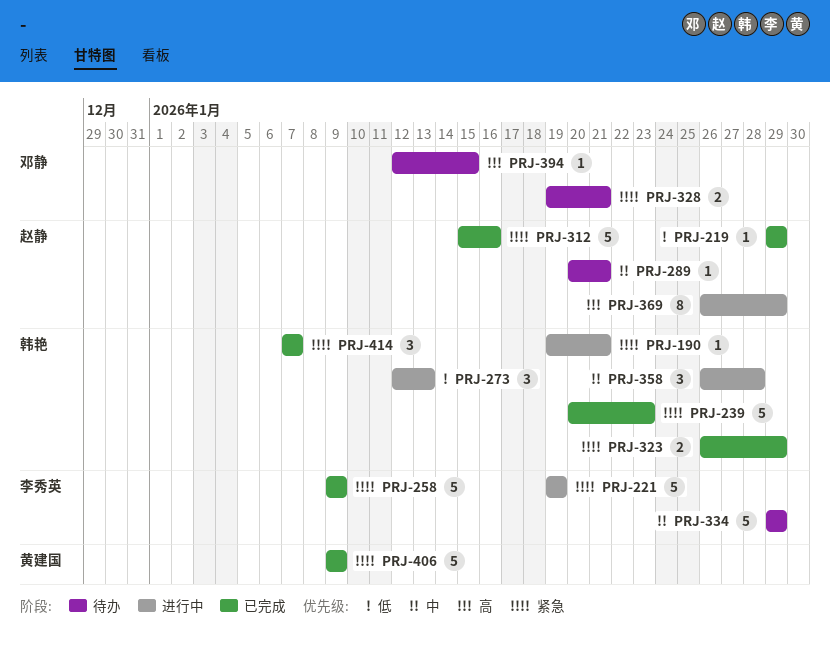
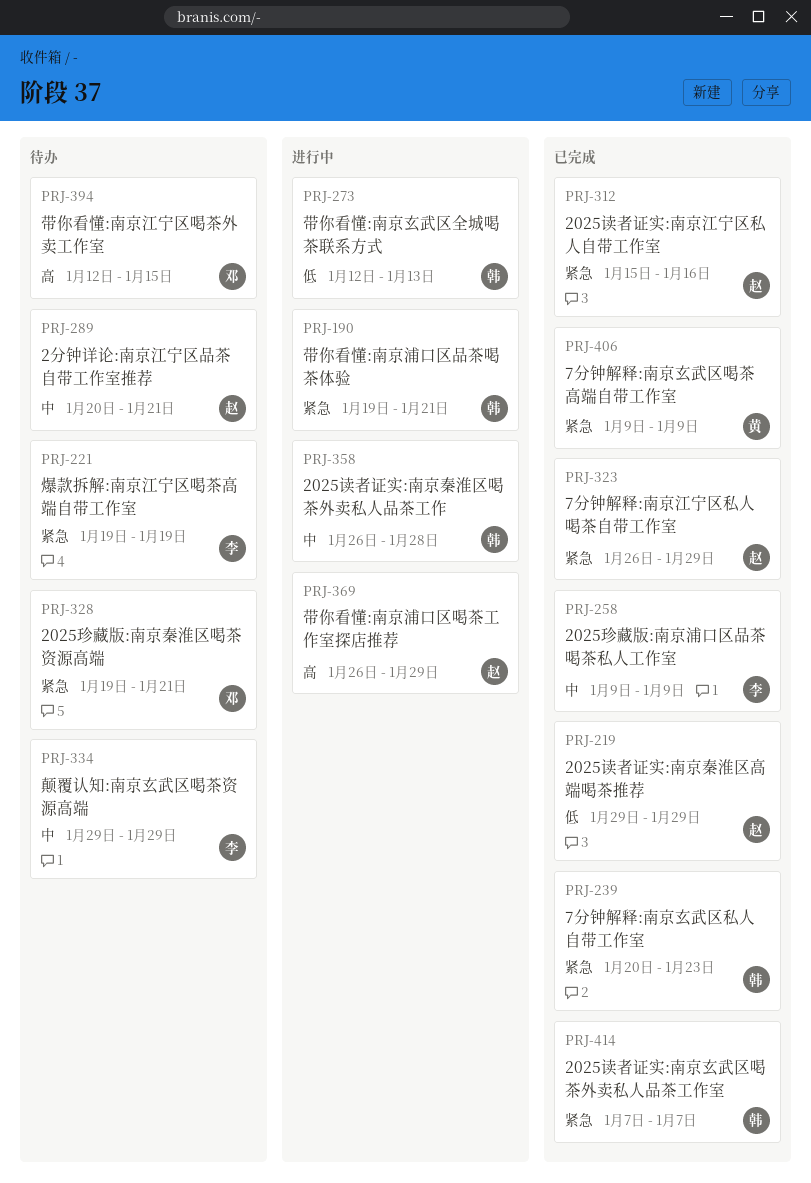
PRJ-221, status: 进行中 -> 待办
PRJ-258, priority: 紧急 -> 中
PRJ-323, owner: 韩艳 -> 赵静

